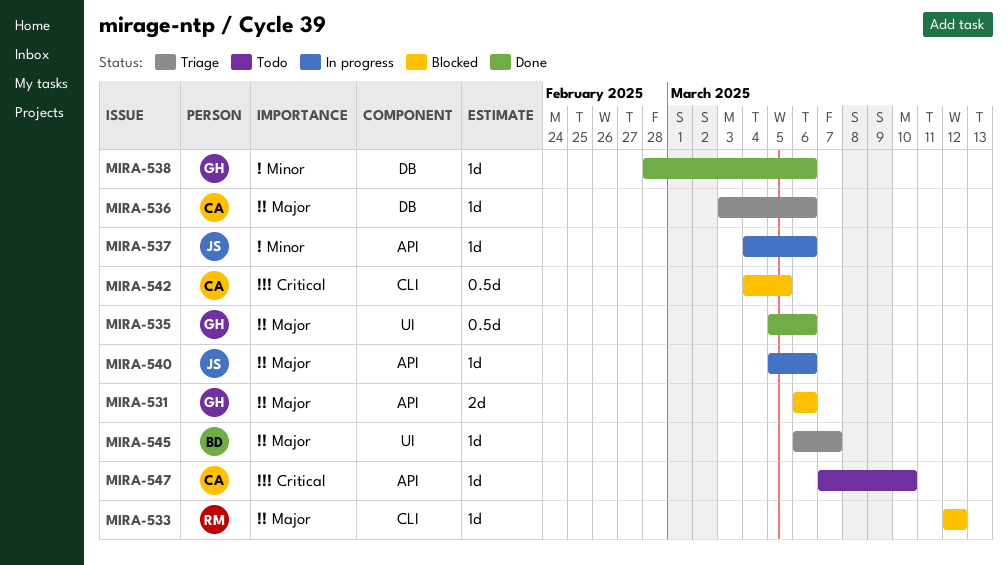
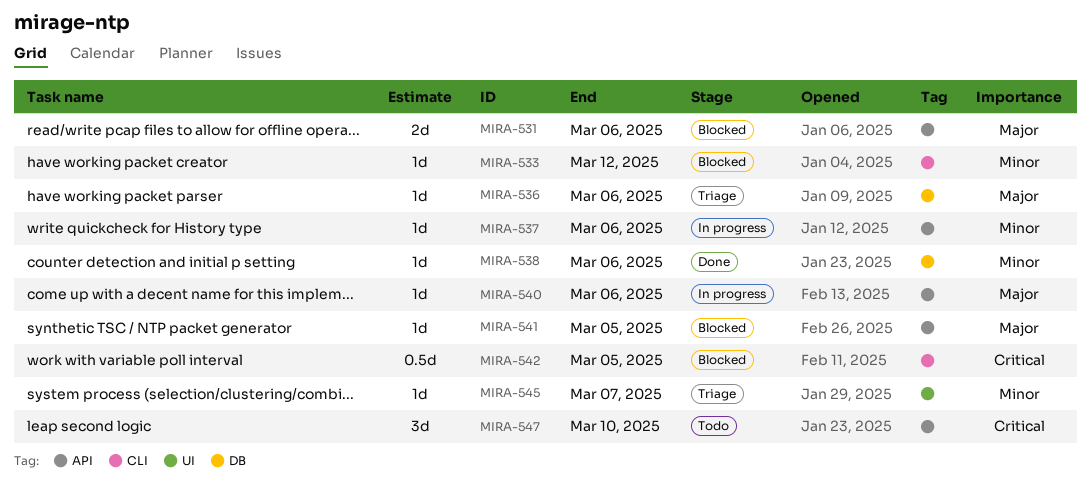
MIRA-533, priority: Major -> Minor
MIRA-535: present -> none
MIRA-541: none -> present
MIRA-545, priority: Major -> Minor
MIRA-547, estimate: 1d -> 3d

